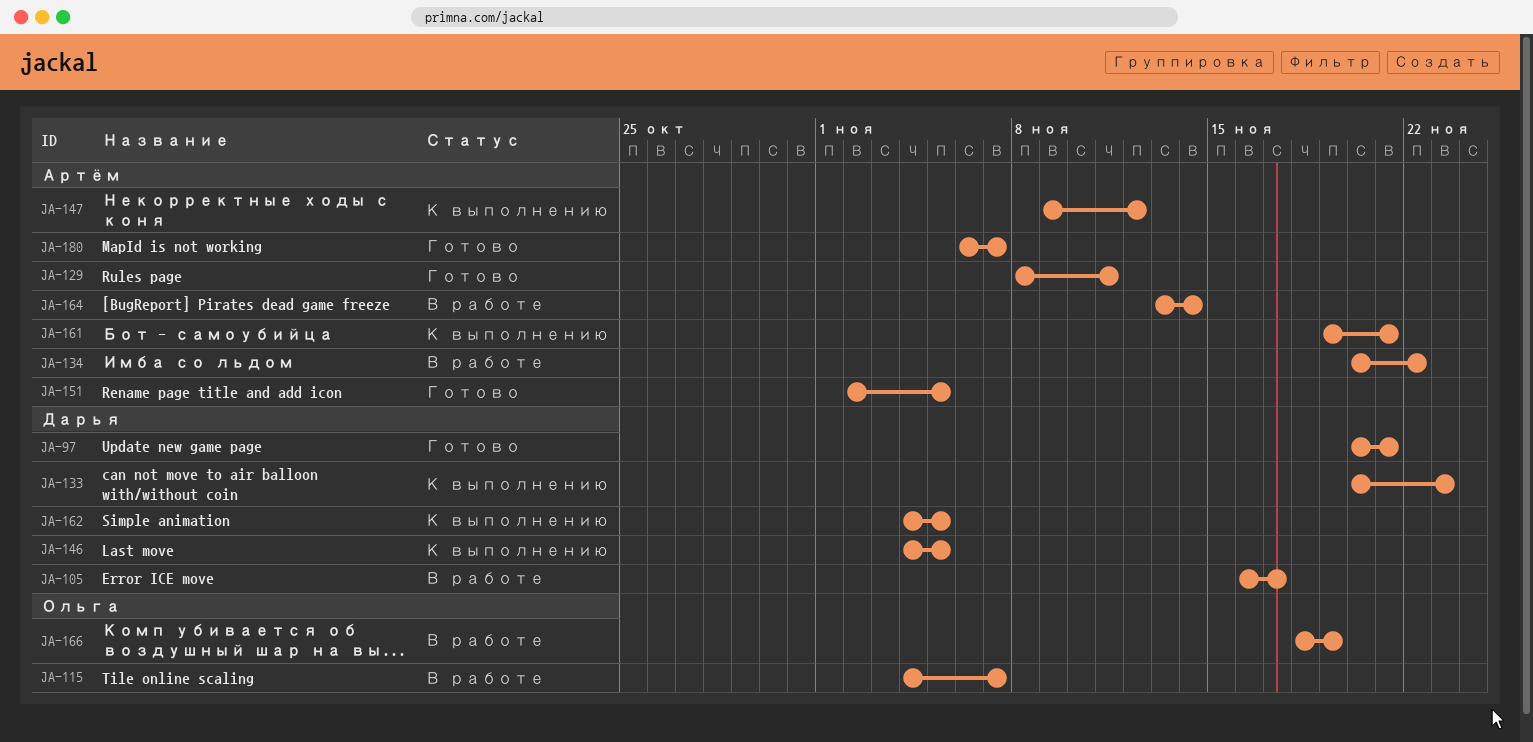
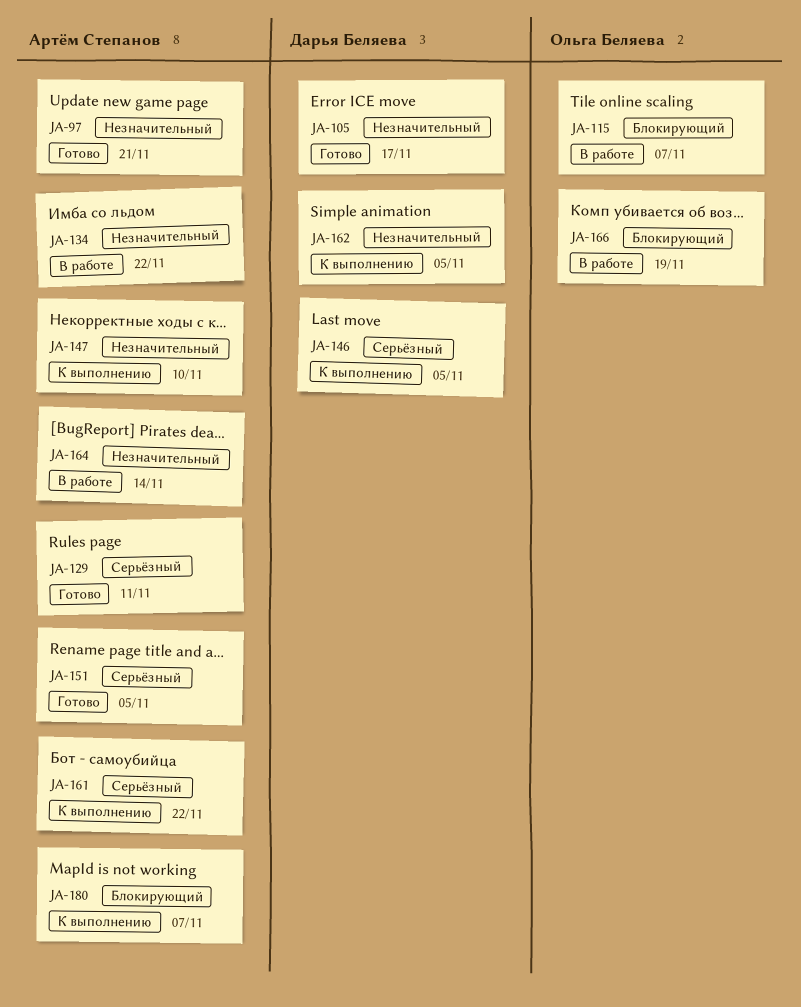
JA-97, owner: Дарья Беляева -> Артём Степанов
JA-105, status: В работе -> Готово
JA-133: present -> none
JA-147, due: Nov 12 -> Nov 10
JA-161, due: Nov 21 -> Nov 22
JA-180, status: Готово -> К выполнению

